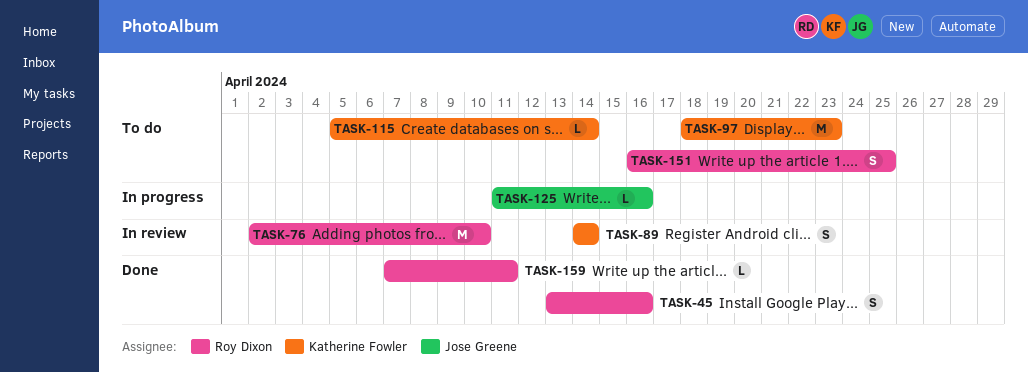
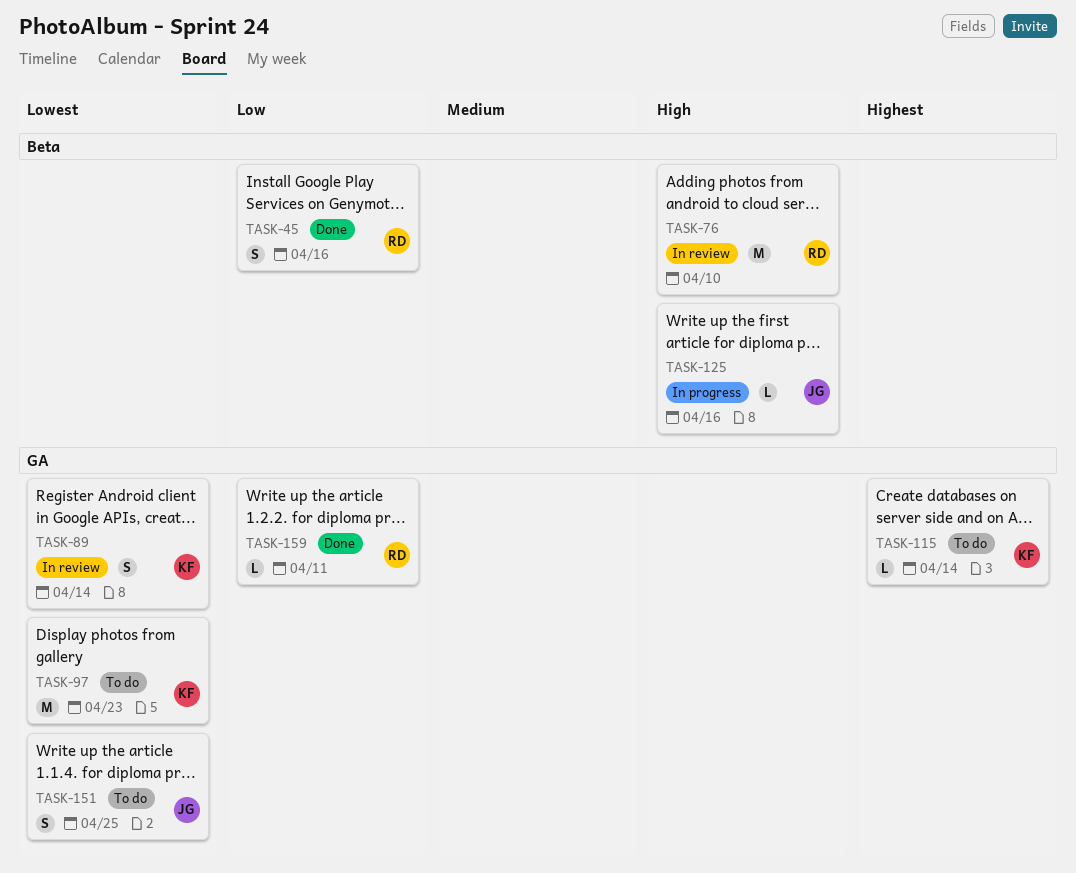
TASK-151, owner: Roy Dixon -> Jose Greene

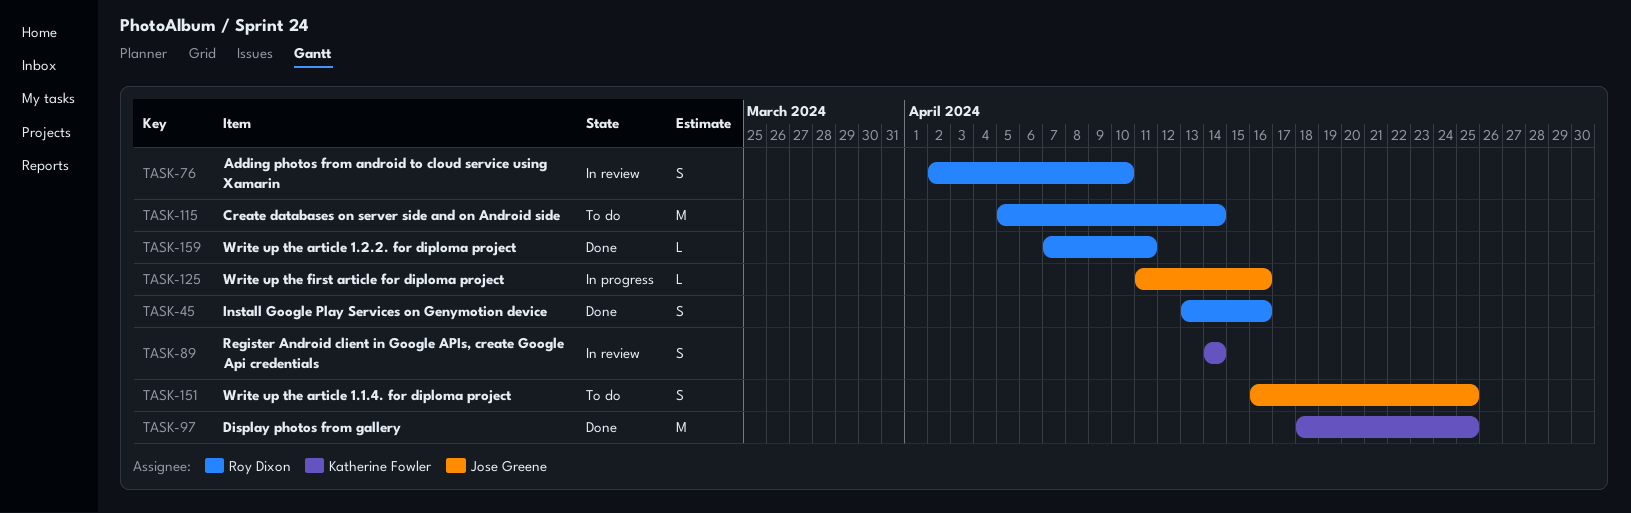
TASK-76, estimate: M -> S
TASK-97, status: To do -> Done
TASK-97, due: Apr 23 -> Apr 25
TASK-115, owner: Katherine Fowler -> Roy Dixon
TASK-115, estimate: L -> M

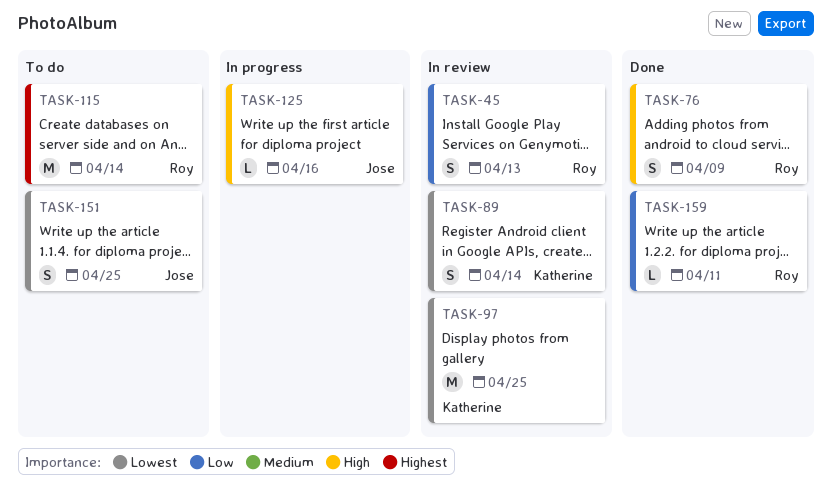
TASK-45, status: Done -> In review
TASK-45, due: Apr 16 -> Apr 13
TASK-76, status: In review -> Done
TASK-76, due: Apr 10 -> Apr 9
TASK-97, status: Done -> In review

